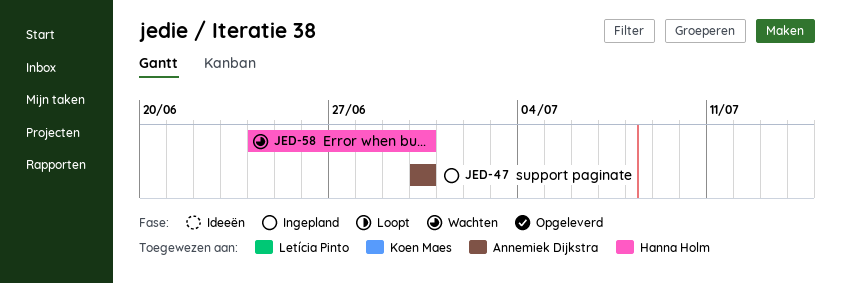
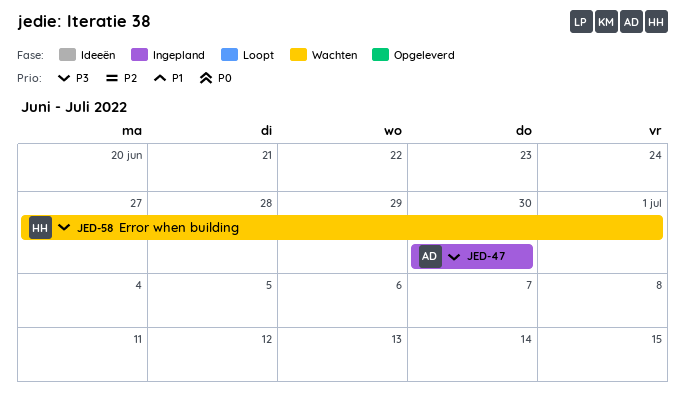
JED-58, start: Jun 24 -> Jun 27
JED-58, due: Jun 30 -> Jul 1

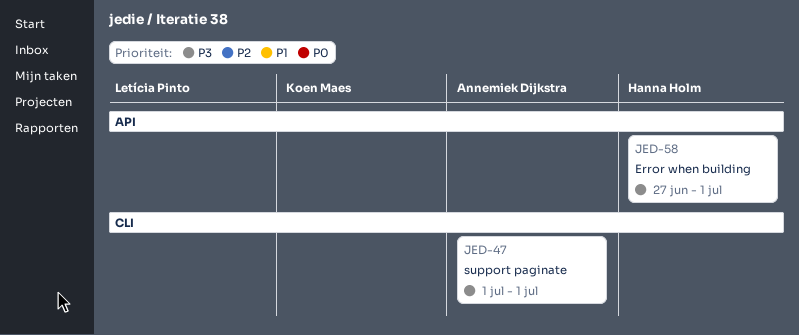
JED-47, start: Jun 30 -> Jul 1
JED-47, due: Jun 30 -> Jul 1

